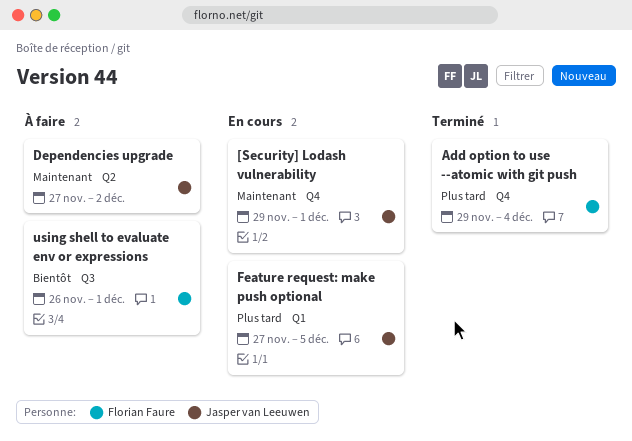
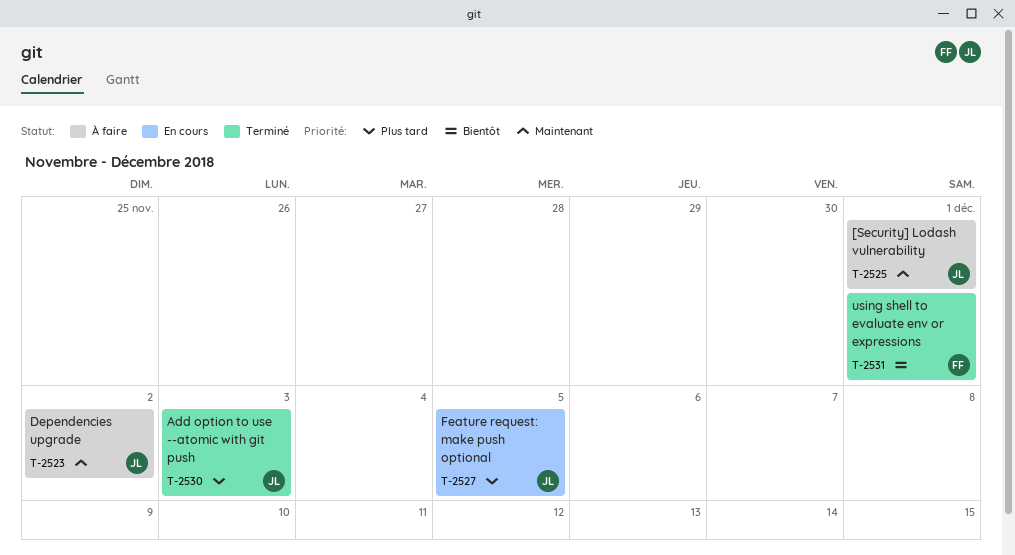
[Security] Lodash vulnerability, status: En cours -> À faire
Add option to use --atomic with git push, owner: Florian Faure -> Jasper van Leeuwen
Add option to use --atomic with git push, due: Dec 4 -> Dec 3
using shell to evaluate env or expressions, status: À faire -> Terminé

